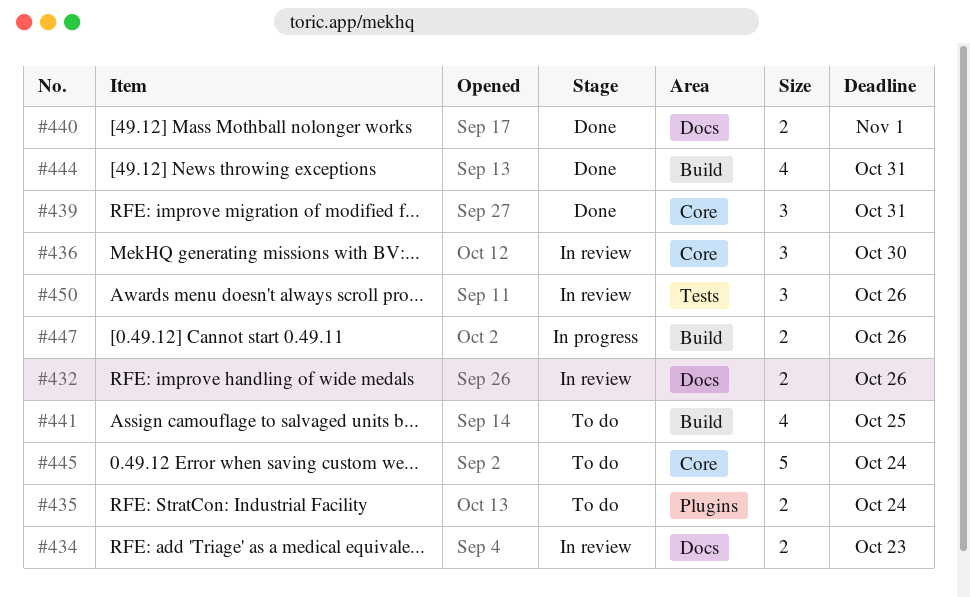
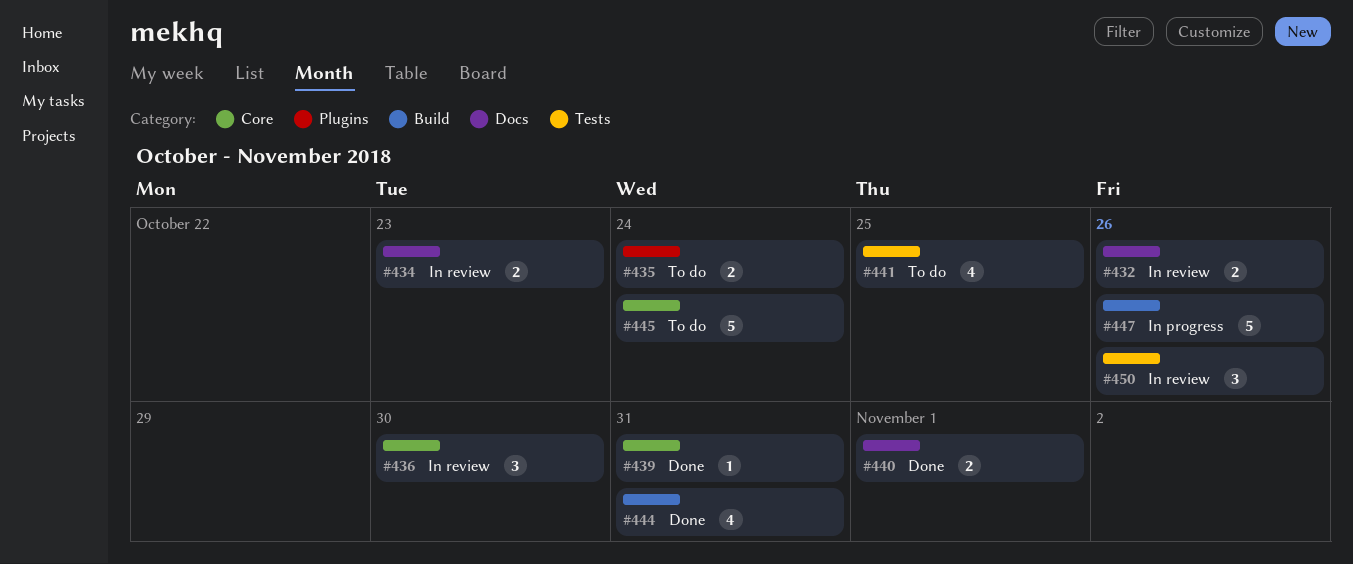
#439, estimate: 3 -> 1
#441, label: Build -> Tests
#447, estimate: 2 -> 5

